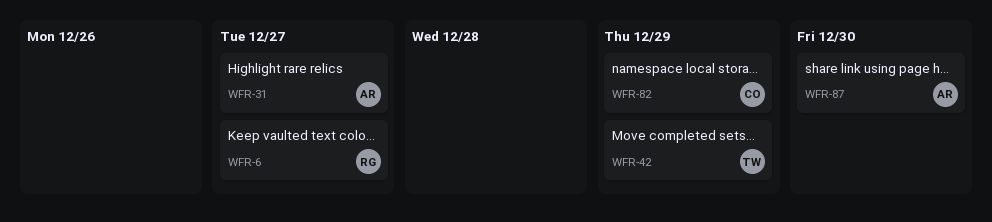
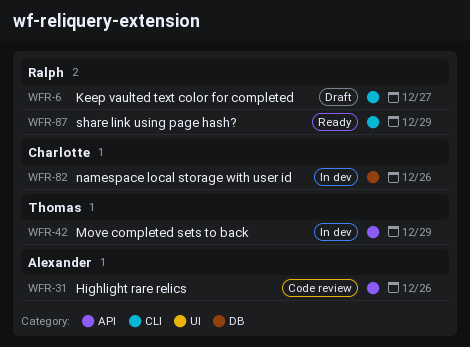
WFR-31, due: Dec 27 -> Dec 26
WFR-82, due: Dec 29 -> Dec 26
WFR-87, owner: Alexander -> Ralph
WFR-87, due: Dec 30 -> Dec 29

